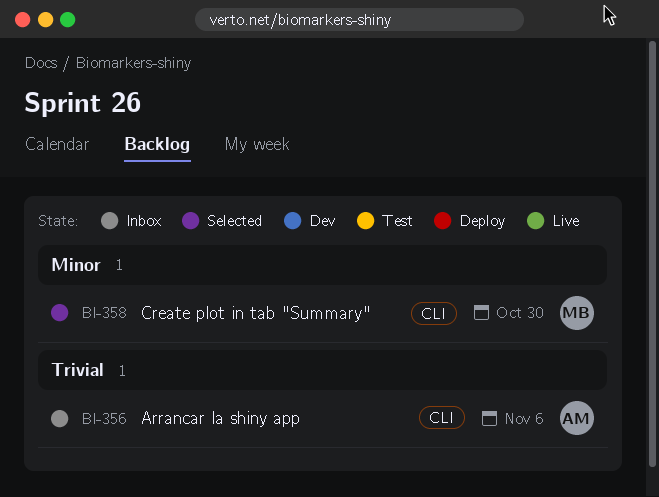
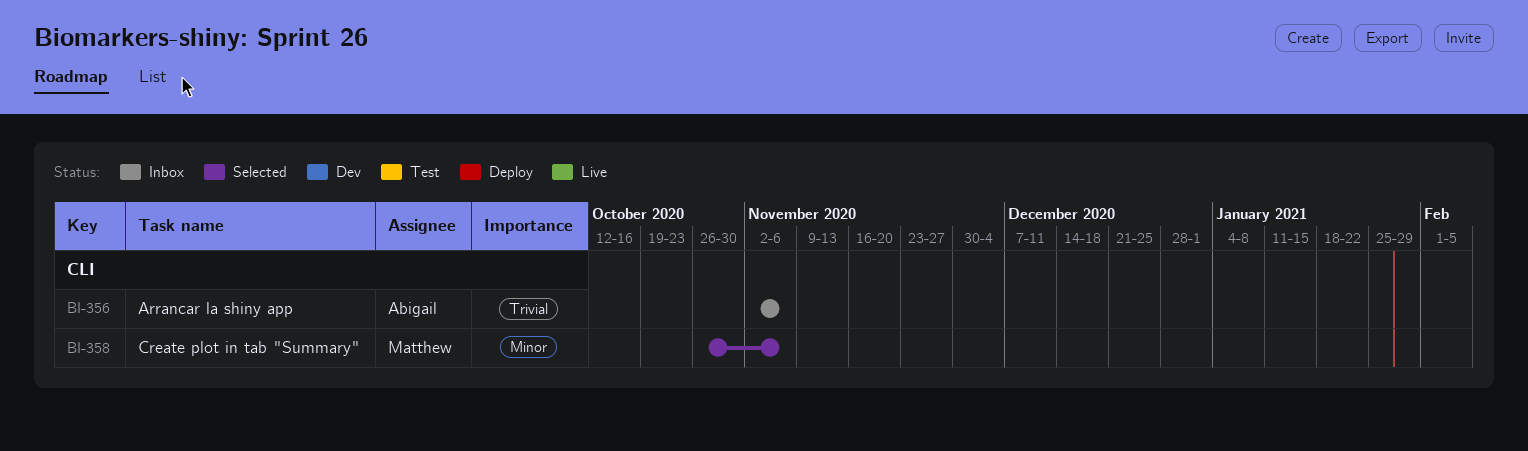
BI-358, due: Oct 30 -> Nov 6

